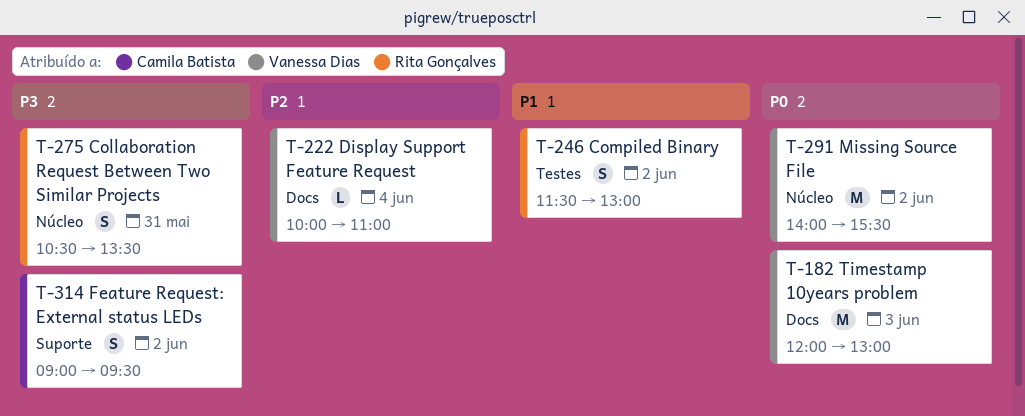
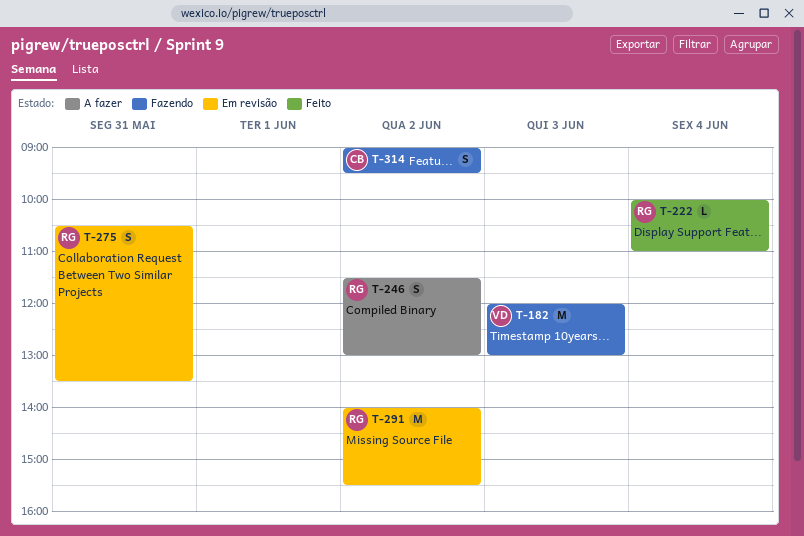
T-222, owner: Vanessa Dias -> Rita Gonçalves
T-291, owner: Vanessa Dias -> Rita Gonçalves

